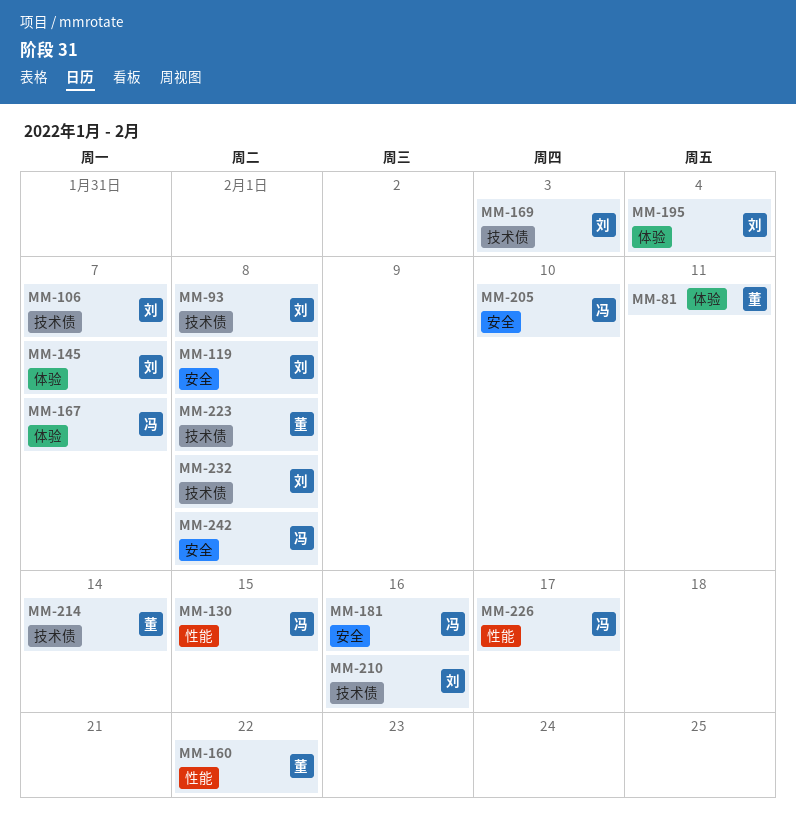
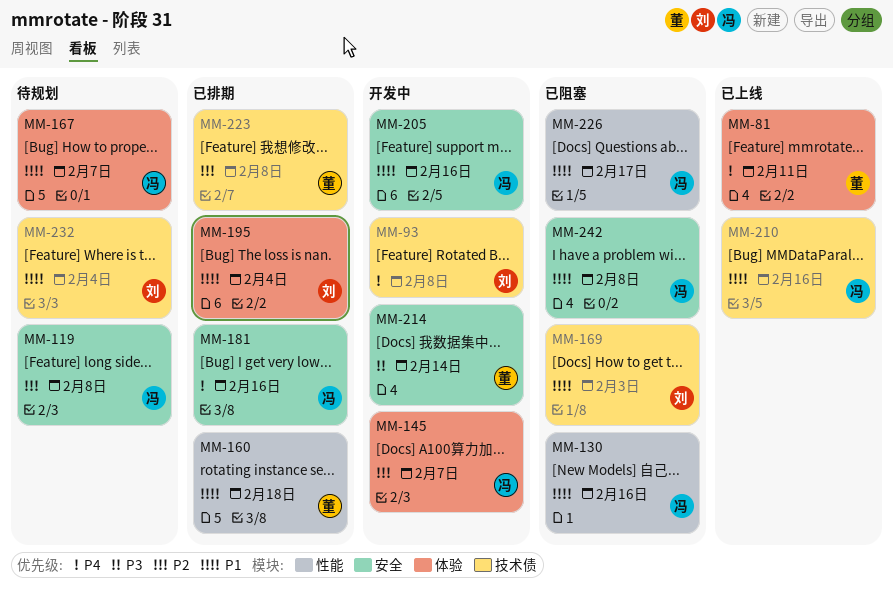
MM-106: present -> none
MM-119, owner: 刘 -> 冯
MM-130, due: Feb 15 -> Feb 16
MM-145, owner: 刘 -> 冯
MM-160, due: Feb 22 -> Feb 18
MM-205, due: Feb 10 -> Feb 16
MM-210, owner: 刘 -> 冯
MM-214, label: 技术债 -> 安全
MM-232, due: Feb 8 -> Feb 4

